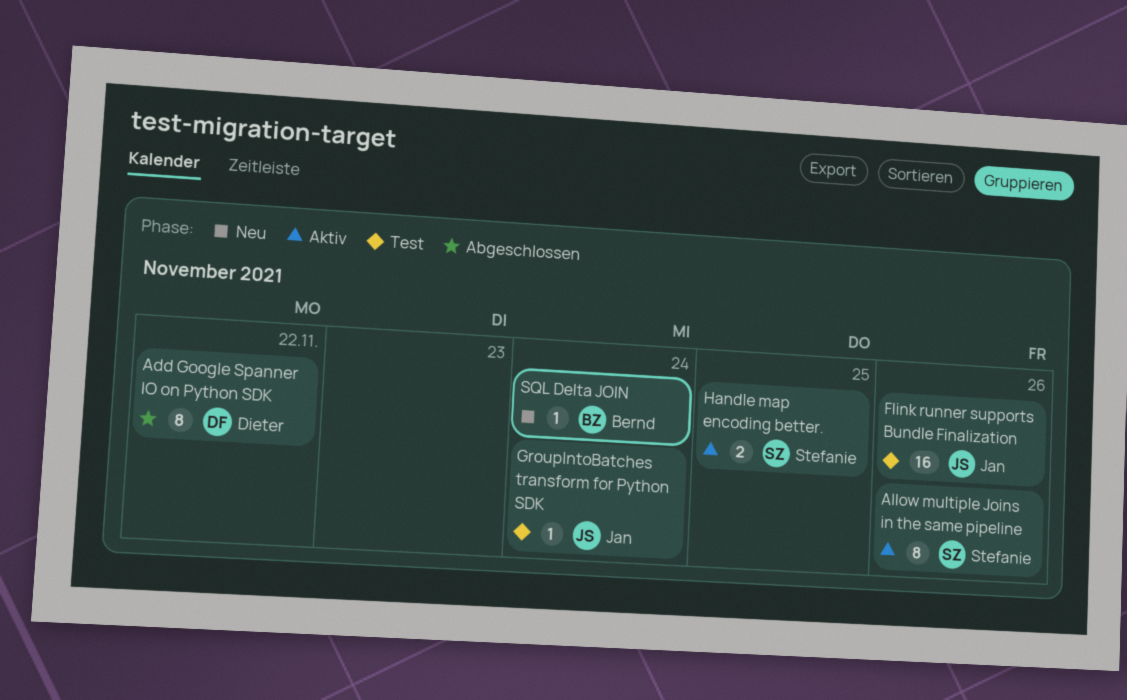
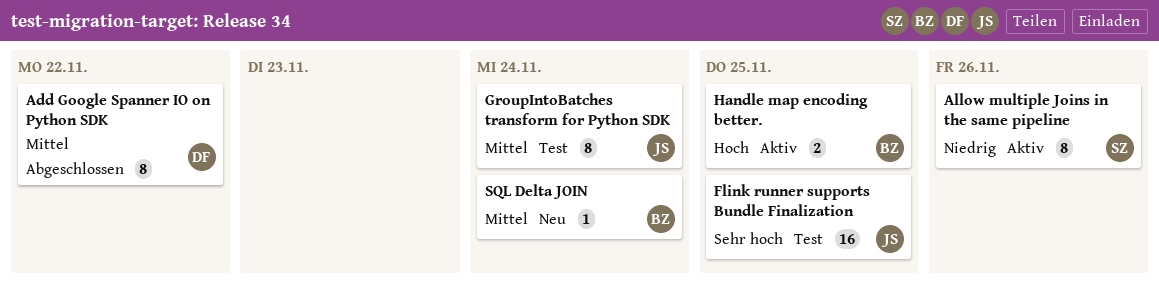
Flink runner supports Bundle Finalization, due: Nov 26 -> Nov 25
GroupIntoBatches transform for Python SDK, estimate: 1 -> 8
Handle map encoding better., owner: Stefanie -> Bernd

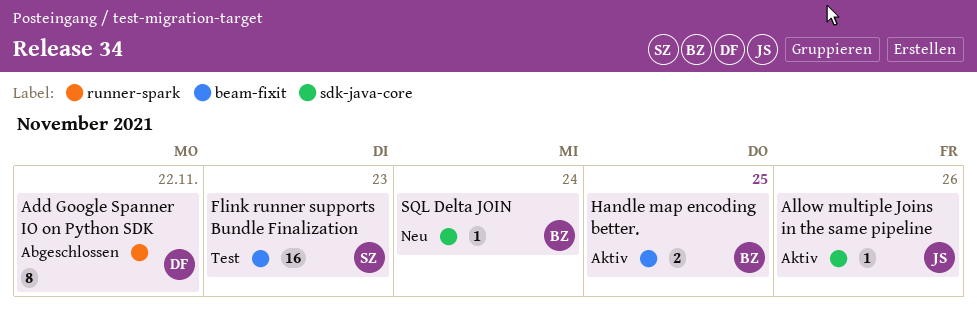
Allow multiple Joins in the same pipeline, owner: SZ -> JS
Allow multiple Joins in the same pipeline, estimate: 8 -> 1
Flink runner supports Bundle Finalization, owner: JS -> SZ
Flink runner supports Bundle Finalization, due: Nov 25 -> Nov 23
GroupIntoBatches transform for Python SDK: present -> none

